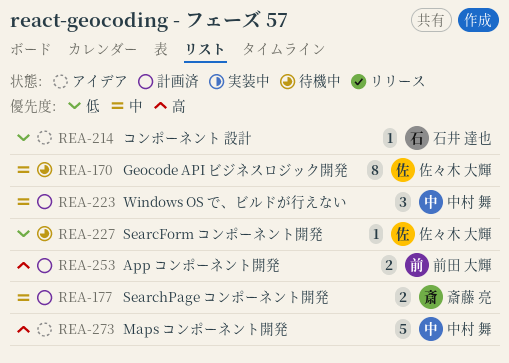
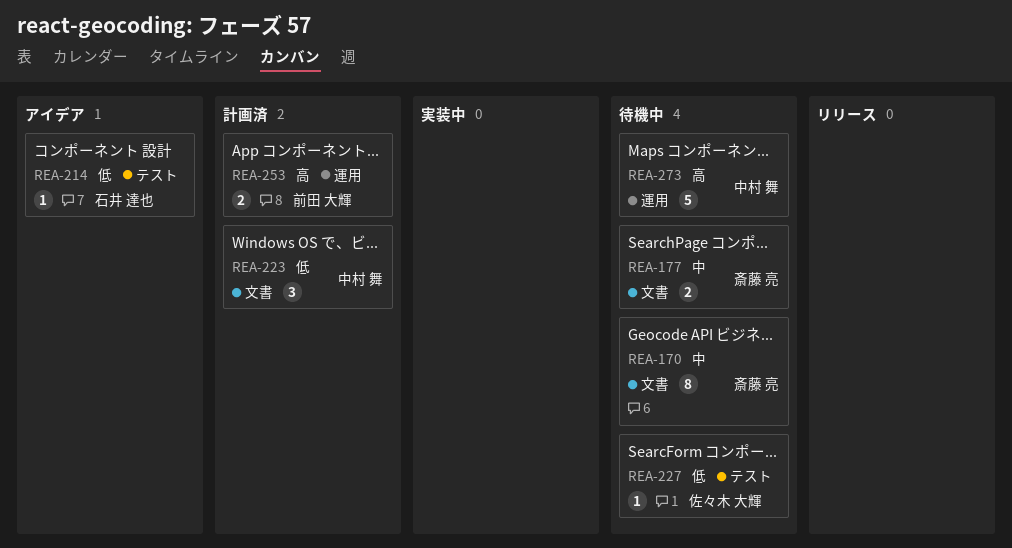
REA-170, owner: 佐々木 大輝 -> 斎藤 亮
REA-177, status: 計画済 -> 待機中
REA-223, priority: 中 -> 低
REA-273, status: アイデア -> 待機中

